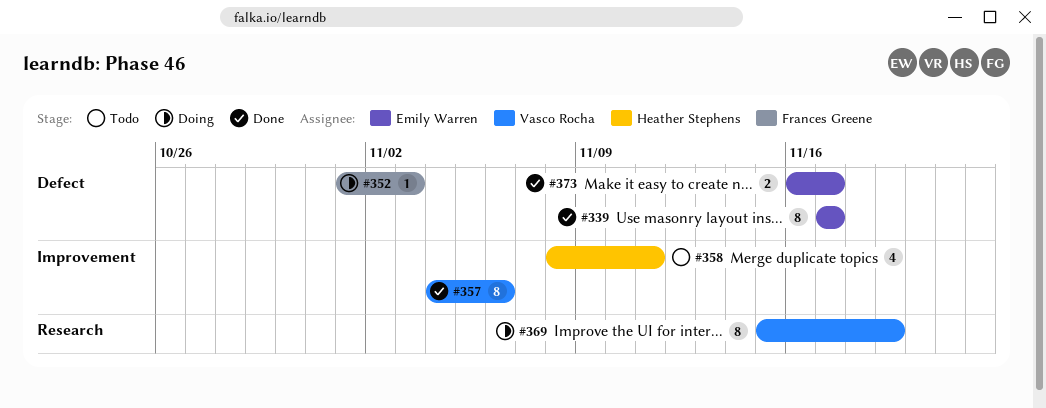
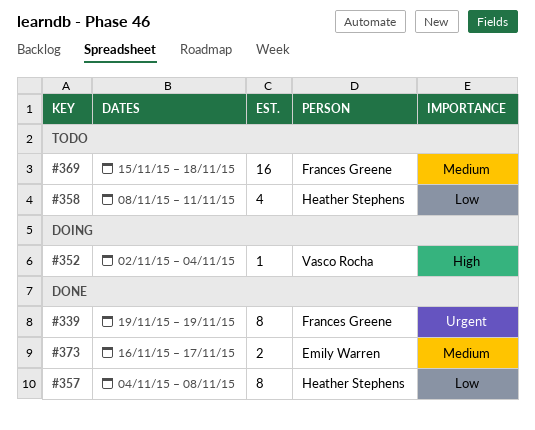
#339, owner: Emily Warren -> Frances Greene
#339, start: Nov 17 -> Nov 19
#339, due: Nov 17 -> Nov 19
#352, owner: Frances Greene -> Vasco Rocha
#352, start: Nov 1 -> Nov 2
#352, due: Nov 3 -> Nov 4
#357, owner: Vasco Rocha -> Heather Stephens
#357, due: Nov 6 -> Nov 8
#369, status: Doing -> Todo
#369, owner: Vasco Rocha -> Frances Greene
#369, estimate: 8 -> 16
#369, due: Nov 19 -> Nov 18

